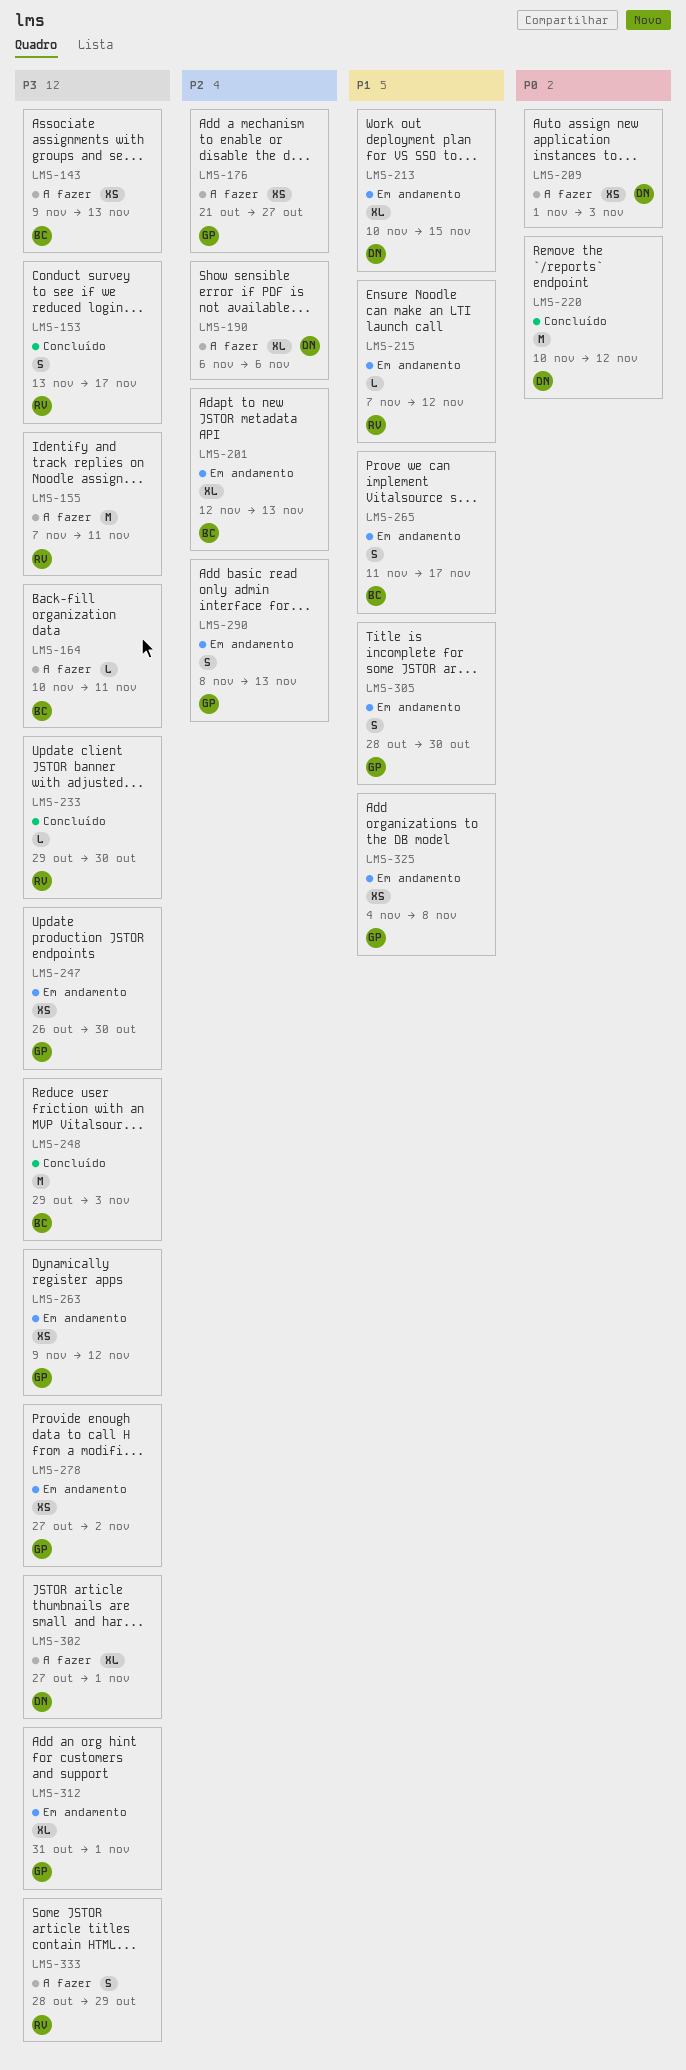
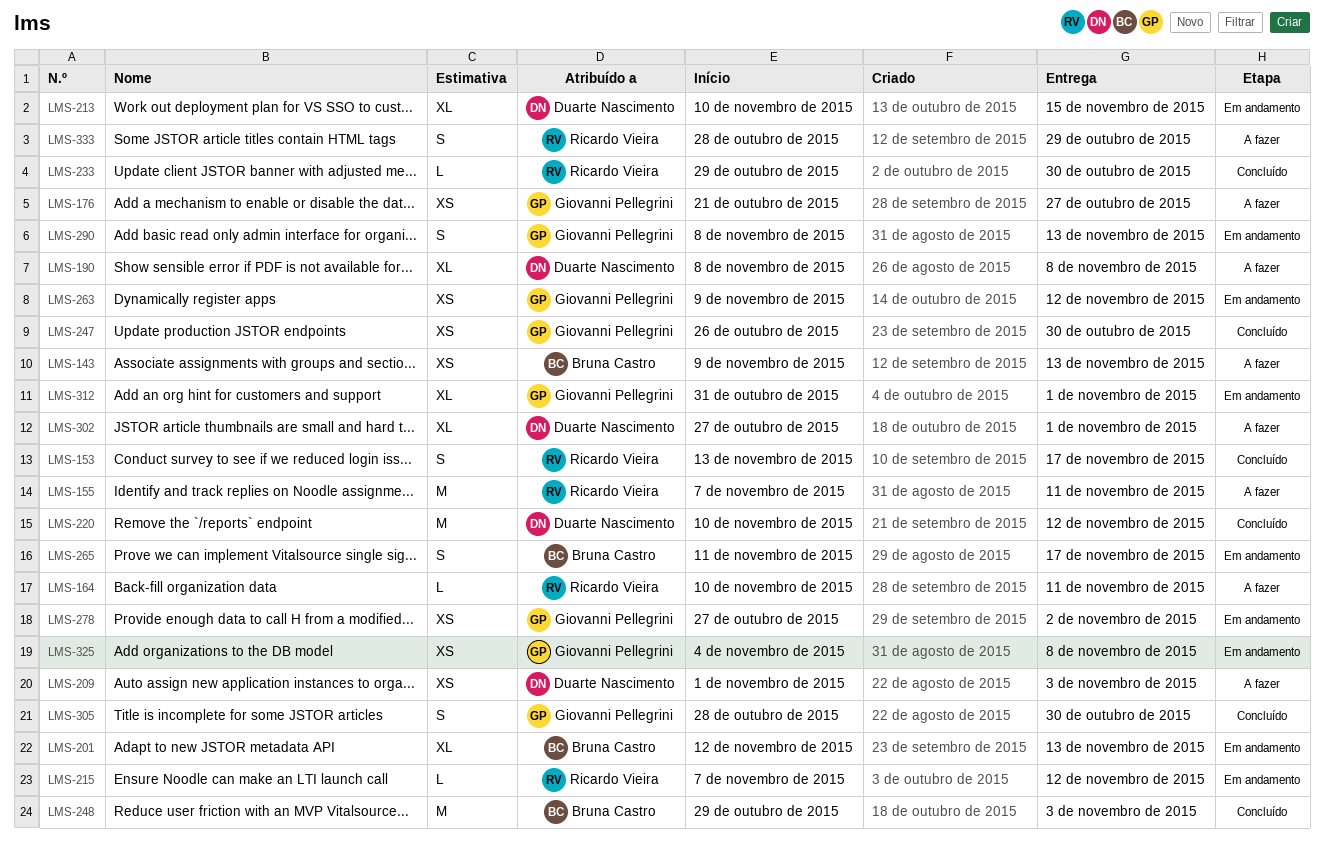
LMS-164, owner: Bruna Castro -> Ricardo Vieira
LMS-190, start: Nov 6 -> Nov 8
LMS-190, due: Nov 6 -> Nov 8
LMS-247, status: Em andamento -> Concluído
LMS-305, status: Em andamento -> Concluído

